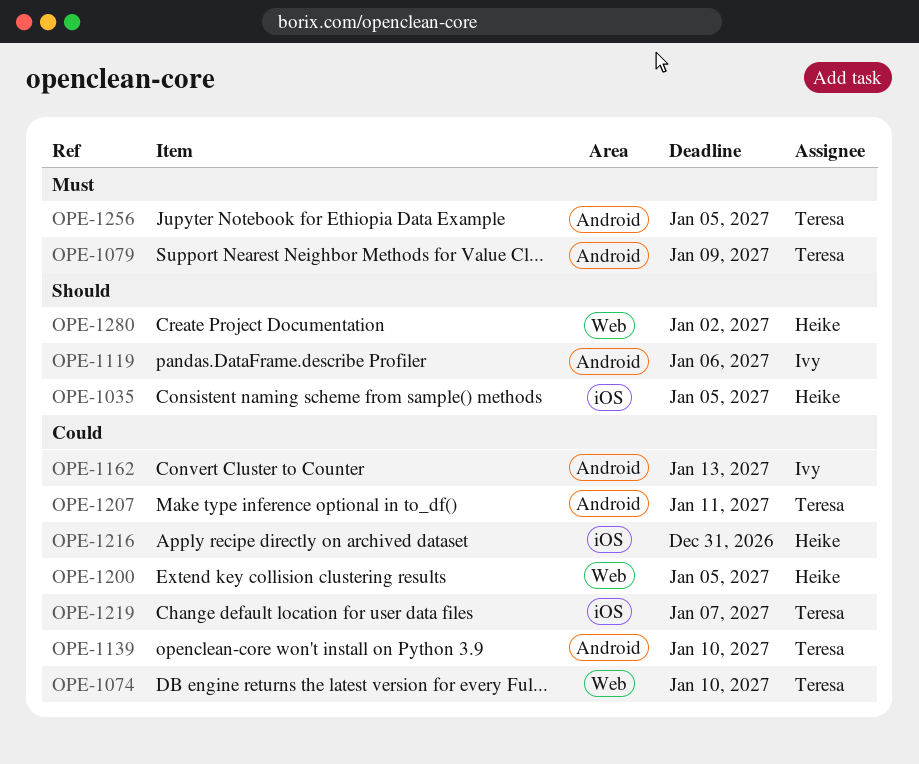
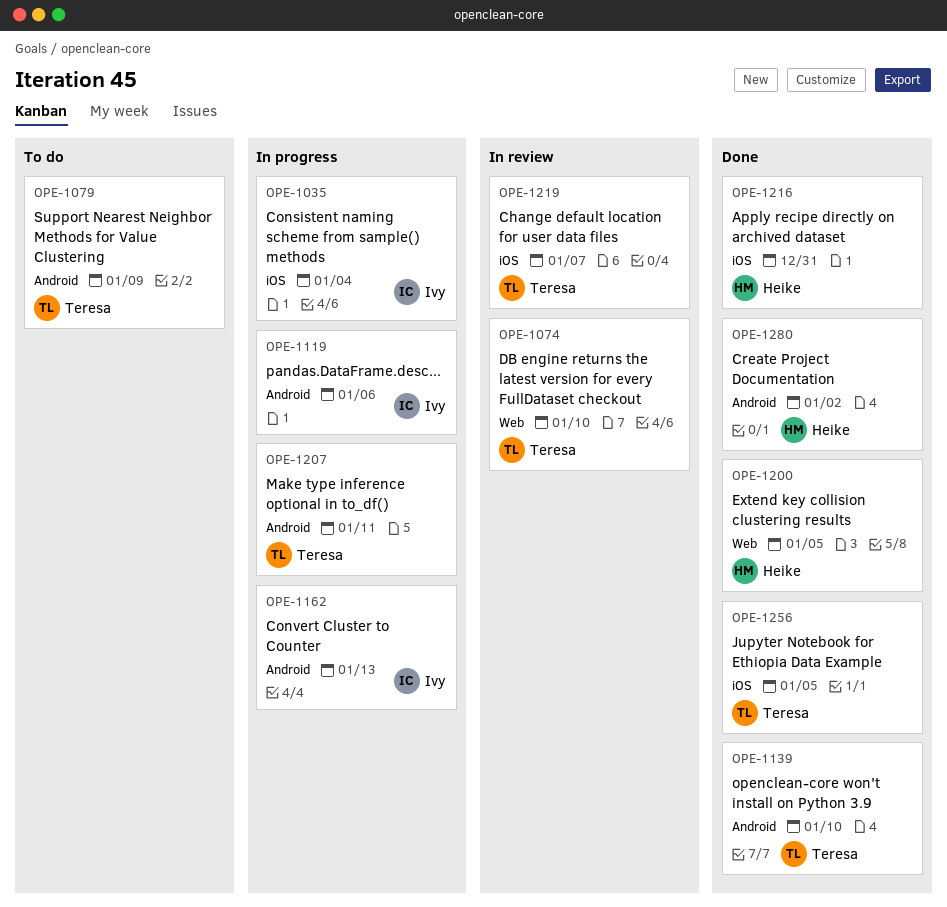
OPE-1035, owner: Heike -> Ivy
OPE-1035, due: Jan 5 -> Jan 4
OPE-1256, label: Android -> iOS
OPE-1280, label: Web -> Android

